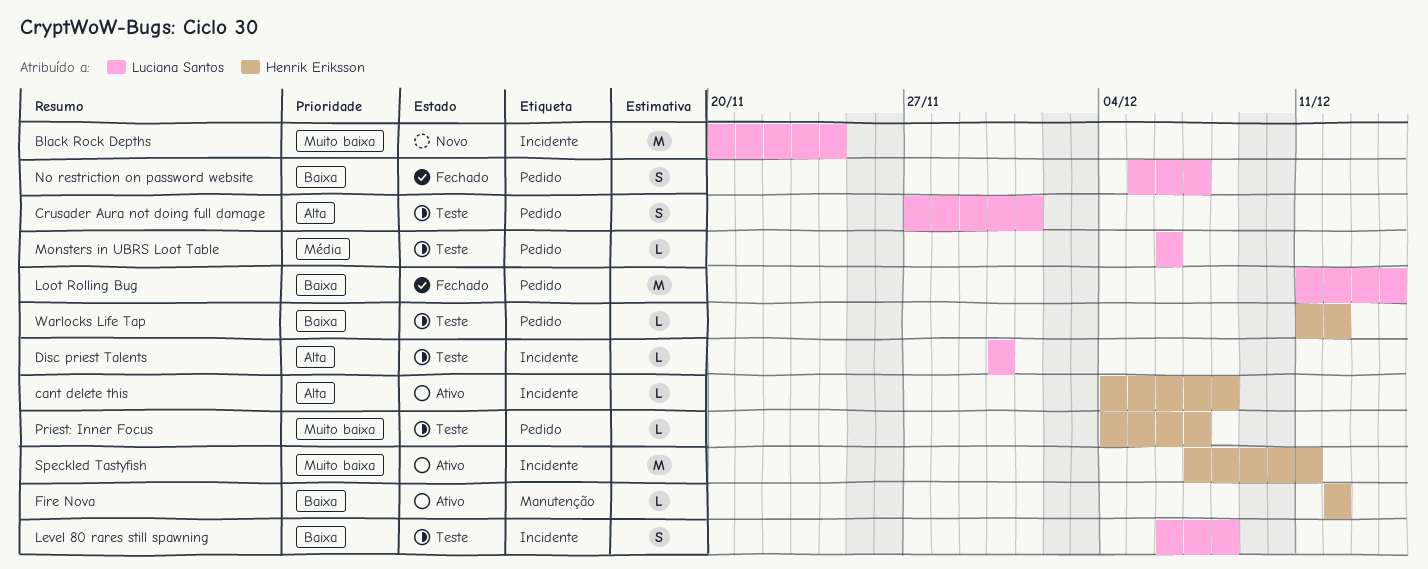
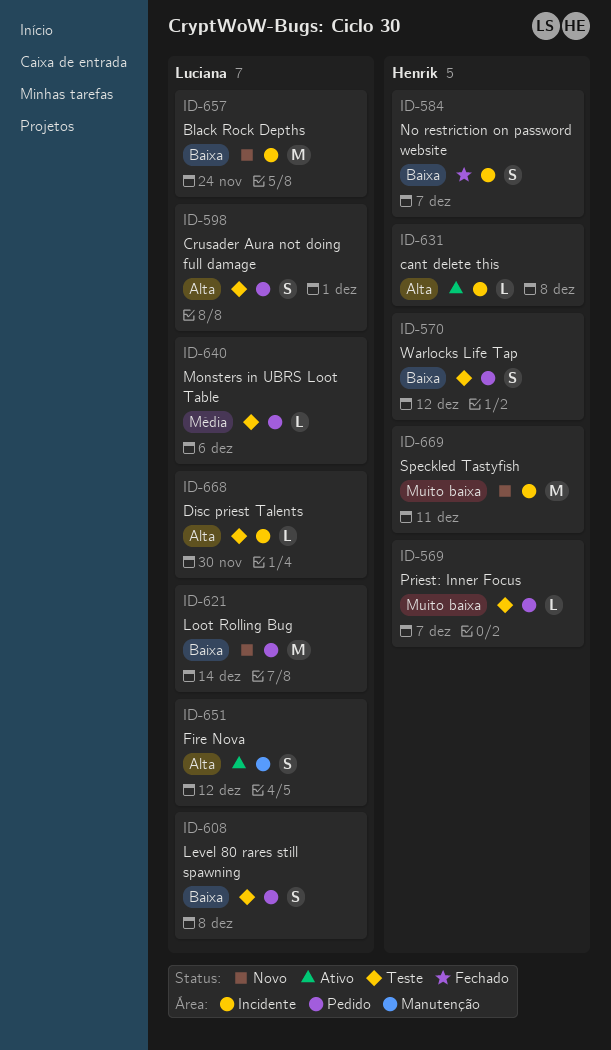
Black Rock Depths, priority: Muito baixa -> Baixa
Fire Nova, owner: Henrik Eriksson -> Luciana Santos
Fire Nova, priority: Baixa -> Alta
Fire Nova, estimate: L -> S
Level 80 rares still spawning, label: Incidente -> Pedido
Loot Rolling Bug, status: Fechado -> Novo
No restriction on password website, owner: Luciana Santos -> Henrik Eriksson
No restriction on password website, label: Pedido -> Incidente
Speckled Tastyfish, status: Ativo -> Novo
Warlocks Life Tap, estimate: L -> S

